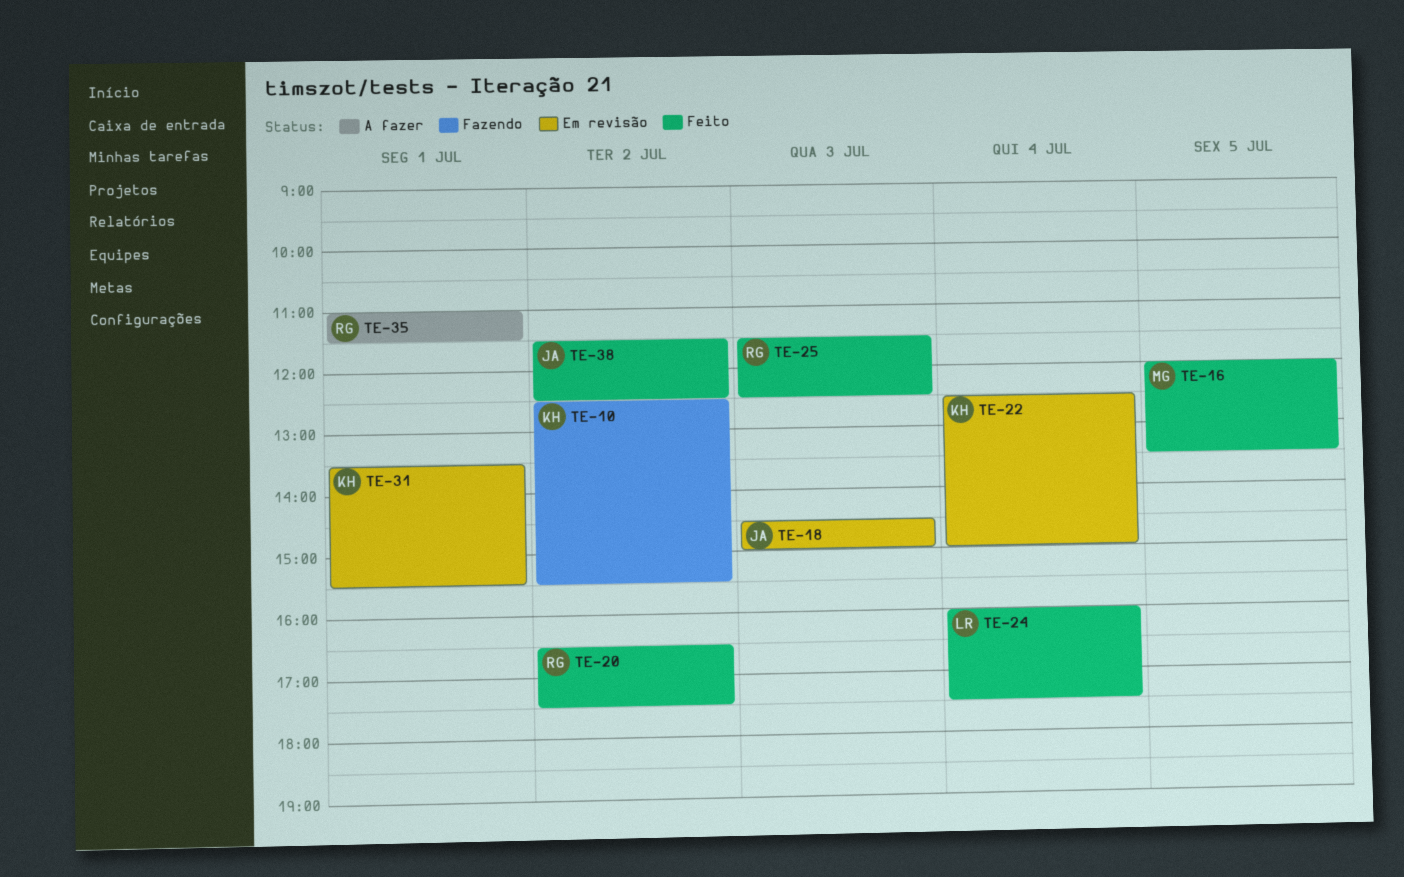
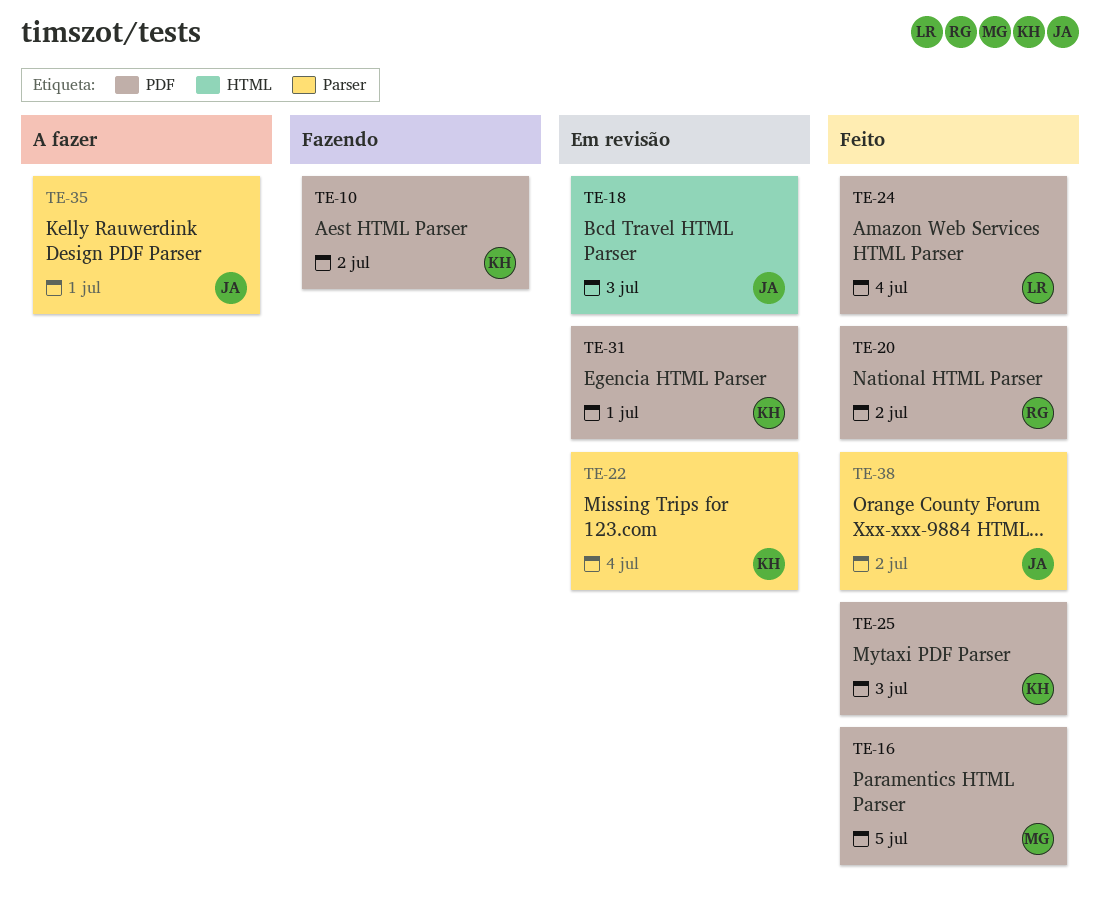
TE-25, owner: RG -> KH
TE-35, owner: RG -> JA

